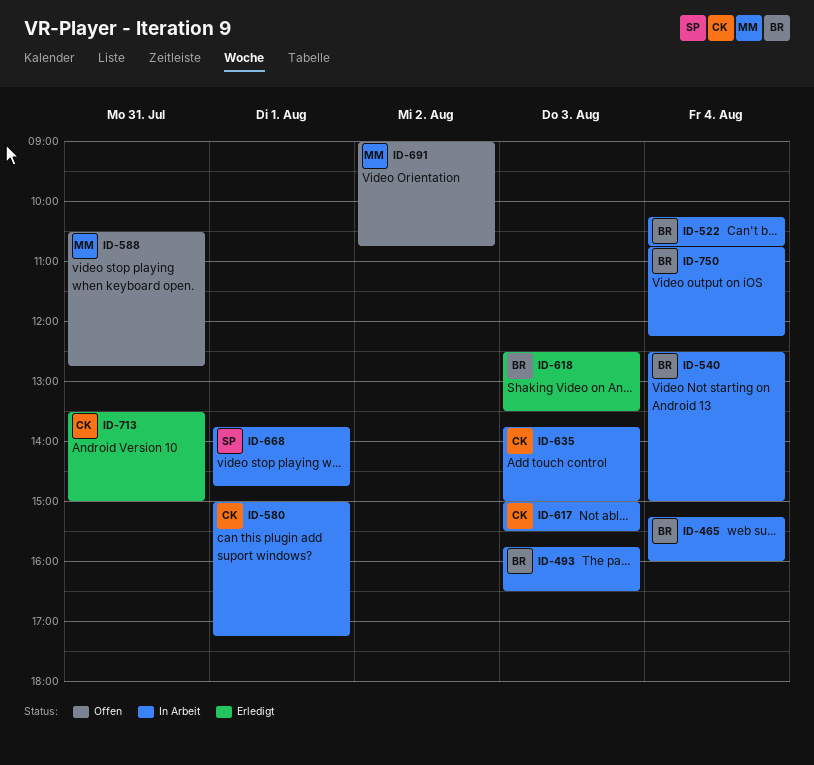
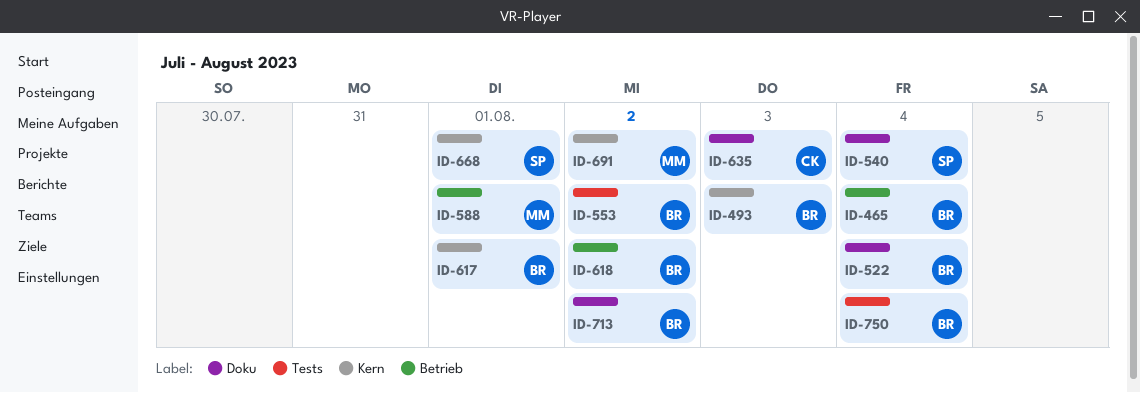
ID-540, owner: BR -> SP
ID-553: none -> present
ID-580: present -> none
ID-588, day: Jul 31 -> Aug 1
ID-617, owner: CK -> BR
ID-617, day: Aug 3 -> Aug 1
ID-618, day: Aug 3 -> Aug 2
ID-713, owner: CK -> BR
ID-713, day: Jul 31 -> Aug 2

